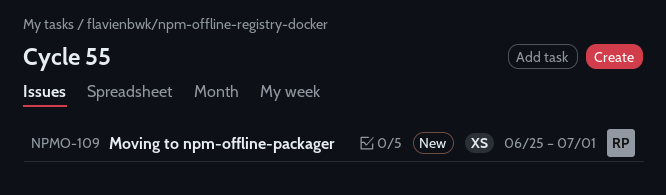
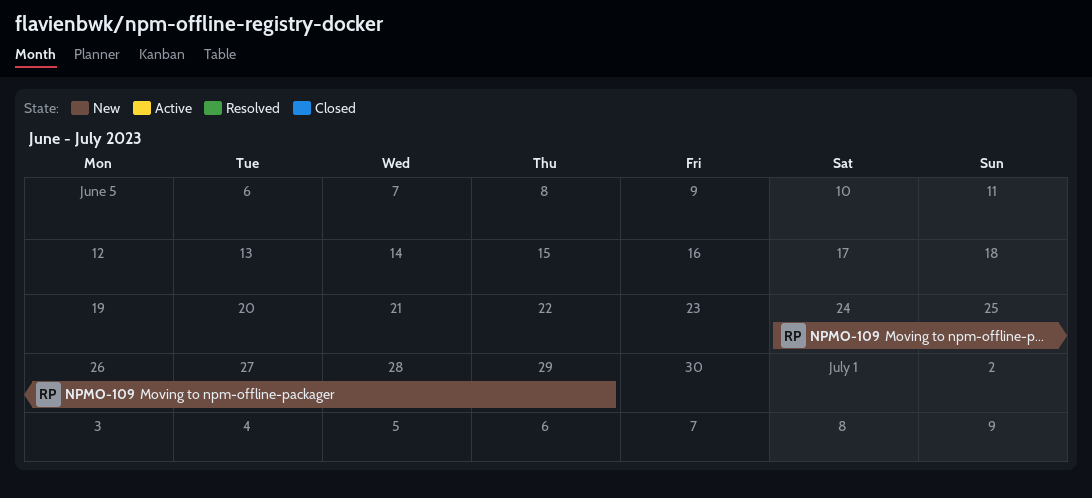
NPMO-109, start: Jun 25 -> Jun 24
NPMO-109, due: Jul 1 -> Jun 29

